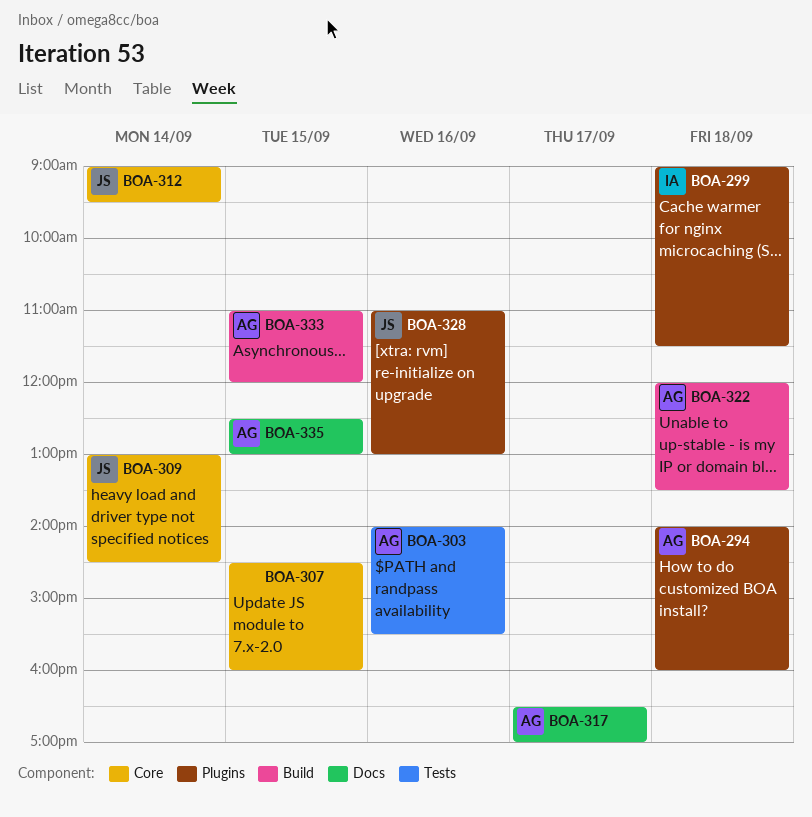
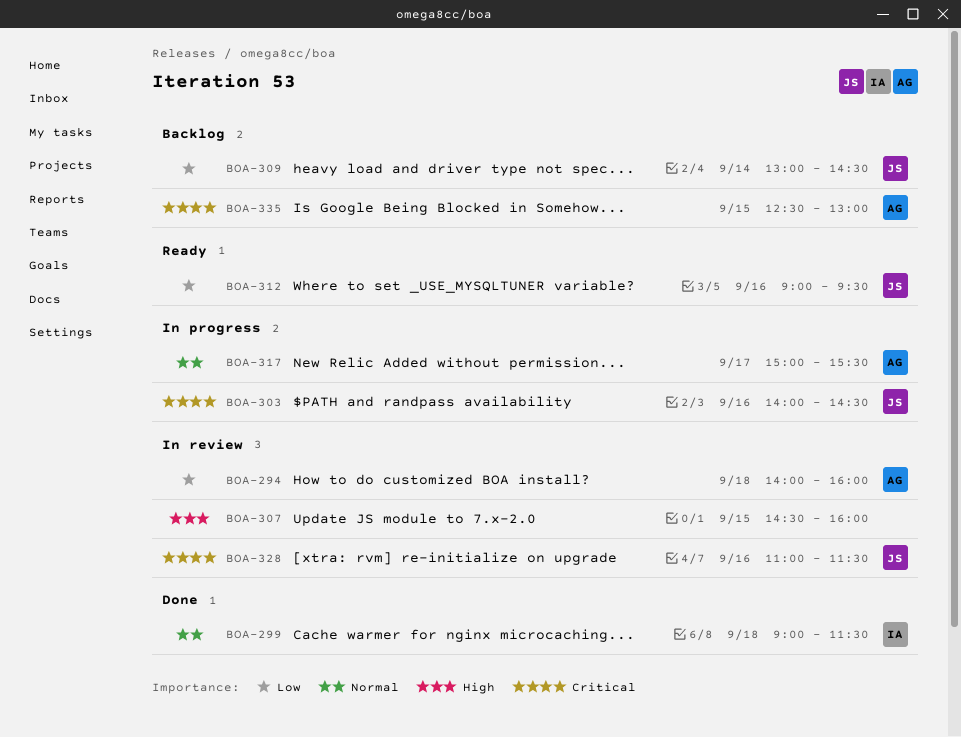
BOA-303, owner: AG -> JS
BOA-303, ends: 15:30 -> 14:30
BOA-312, day: Sep 14 -> Sep 16
BOA-317, begins: 16:30 -> 15:00
BOA-317, ends: 17:00 -> 15:30
BOA-322: present -> none
BOA-328, ends: 13:00 -> 11:30
BOA-333: present -> none

